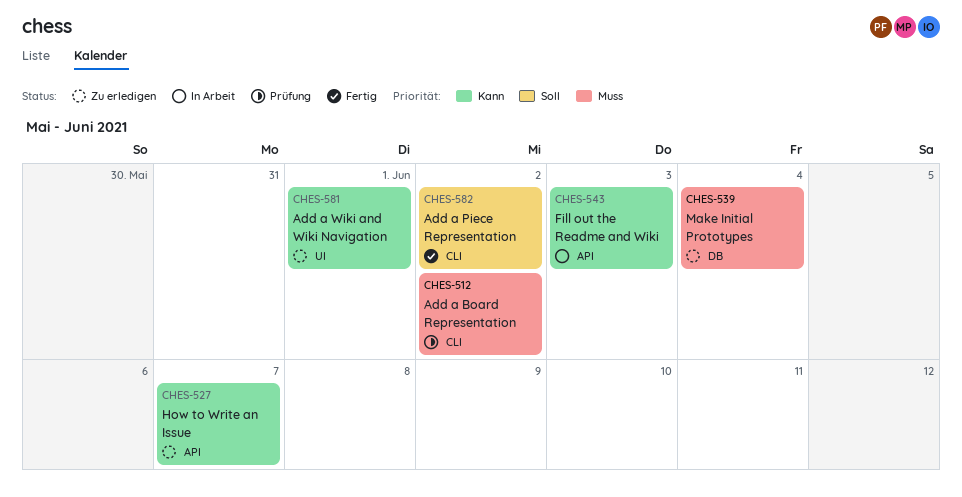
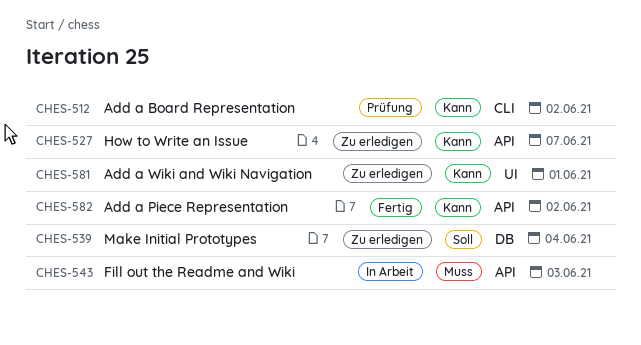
CHES-512, priority: Muss -> Kann
CHES-539, priority: Muss -> Soll
CHES-543, priority: Kann -> Muss
CHES-582, priority: Soll -> Kann
CHES-582, label: CLI -> API

